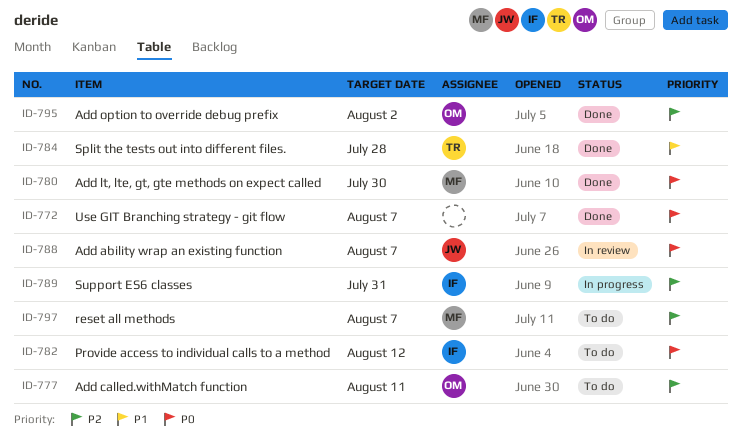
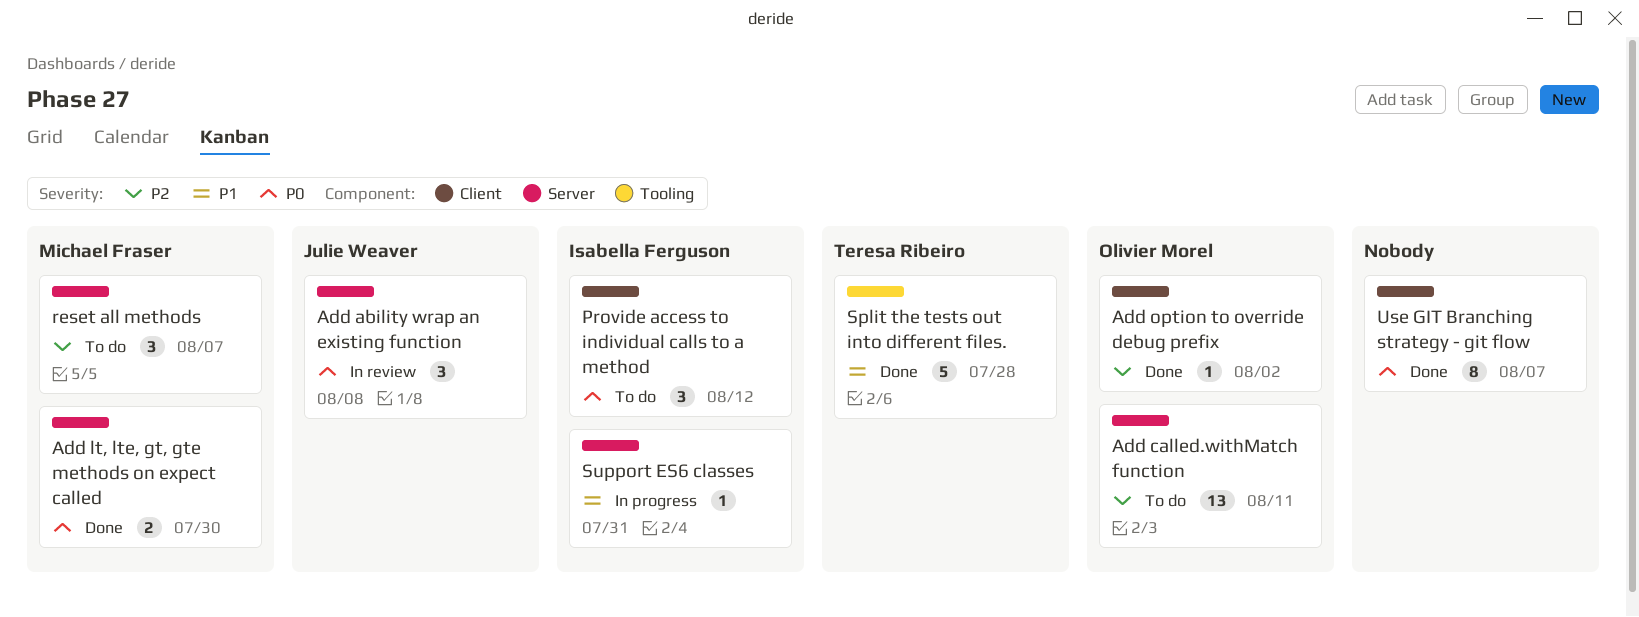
Add ability wrap an existing function, due: Aug 7 -> Aug 8
Support ES6 classes, priority: P2 -> P1

